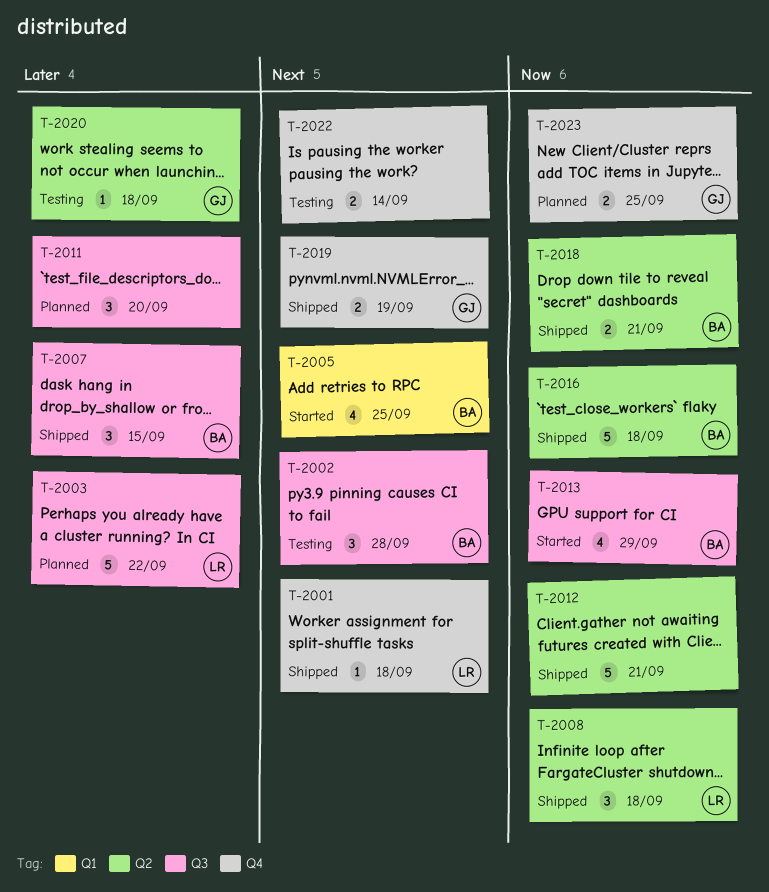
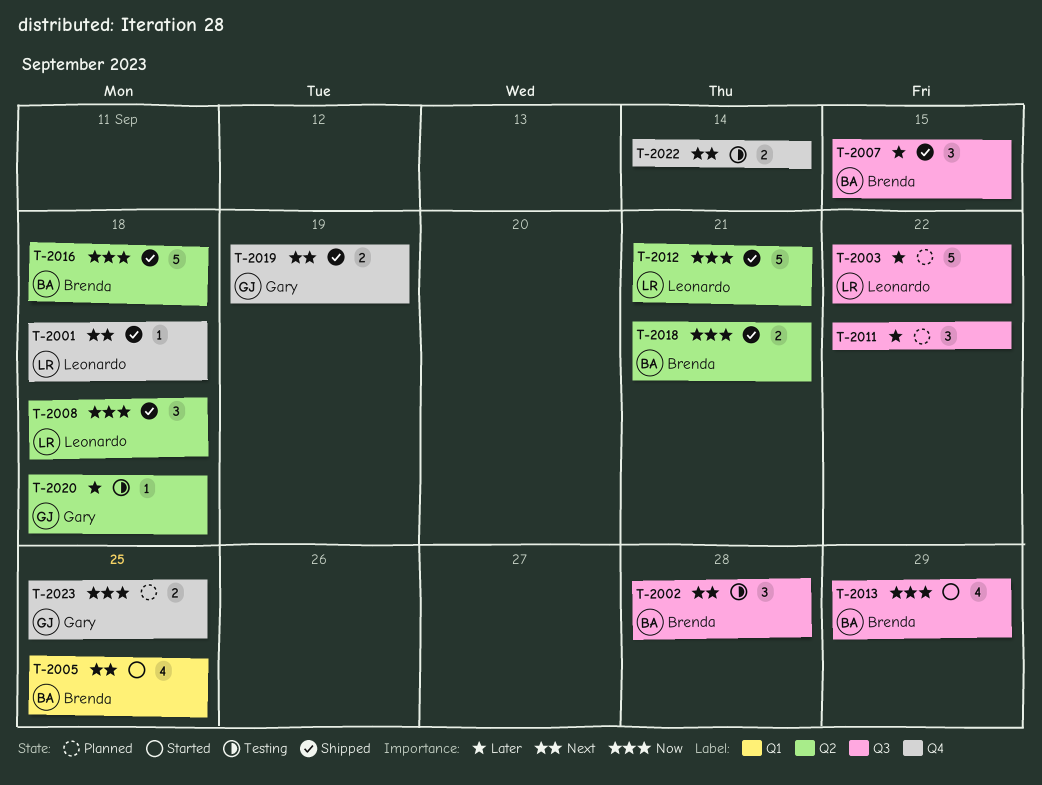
T-2011, due: Sep 20 -> Sep 22
T-2012, owner: none -> Leonardo

